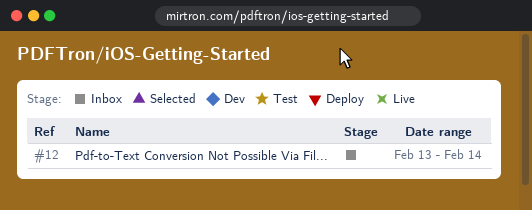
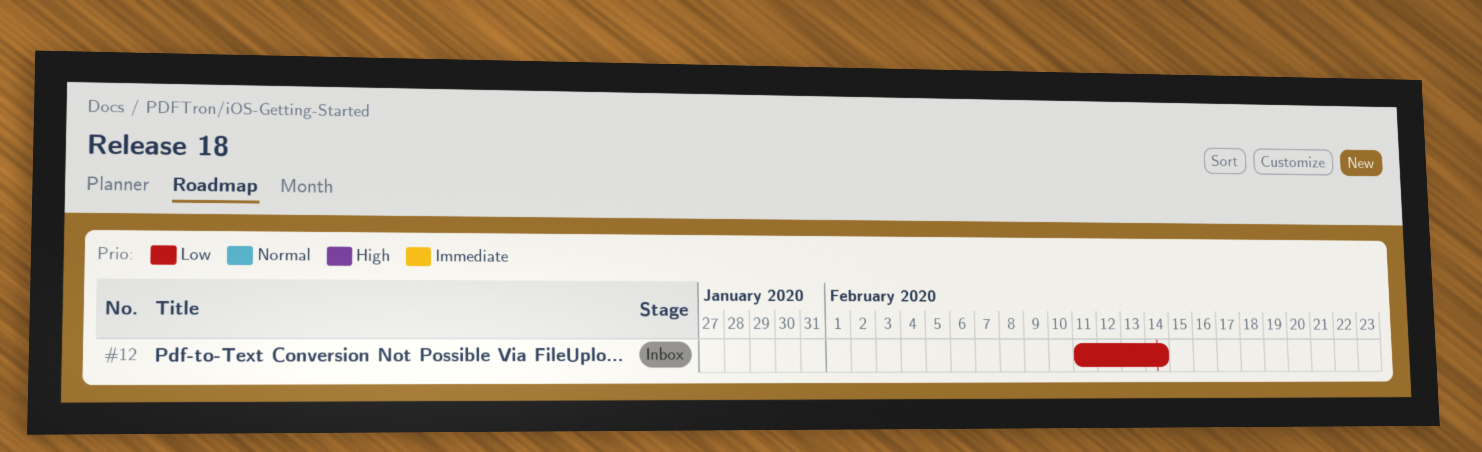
#12, start: Feb 13 -> Feb 11

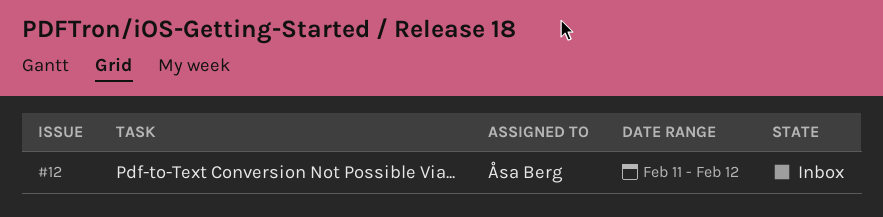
#12, due: Feb 14 -> Feb 12

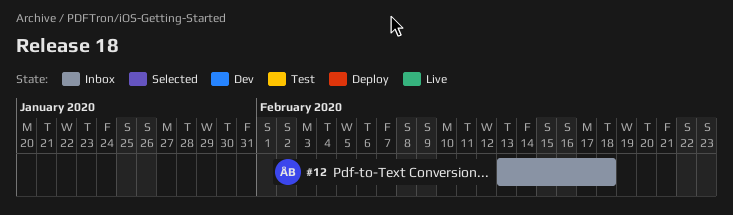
#12, start: Feb 11 -> Feb 13
#12, due: Feb 12 -> Feb 18

